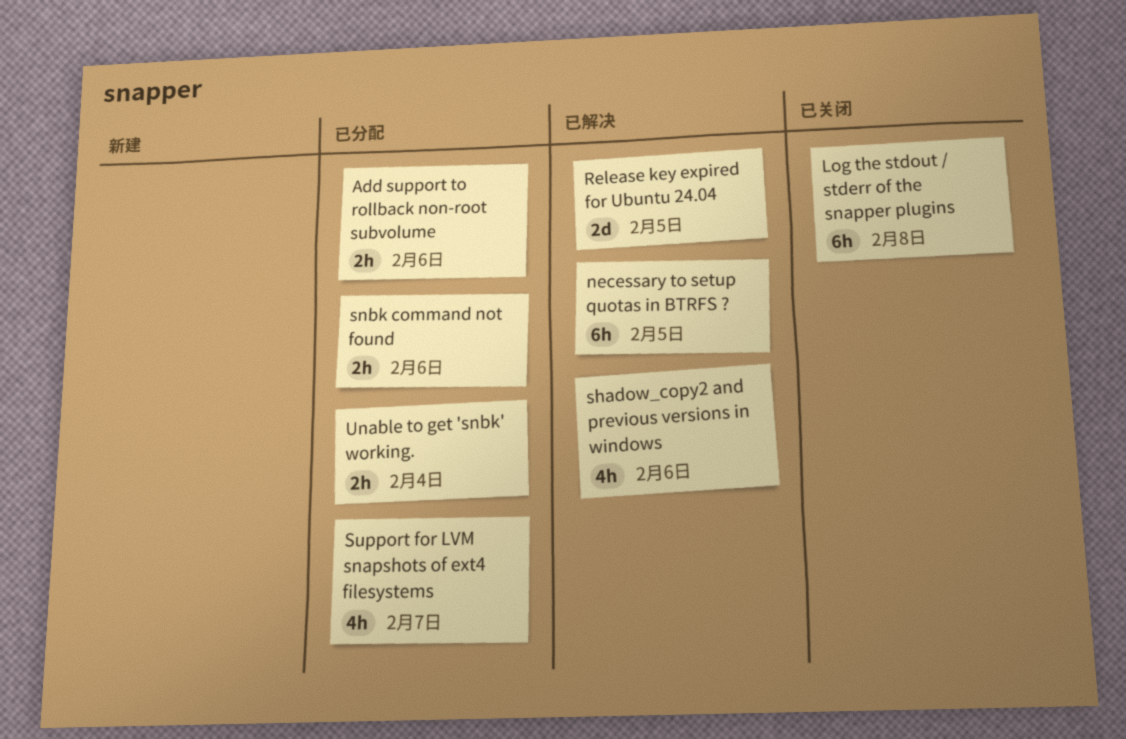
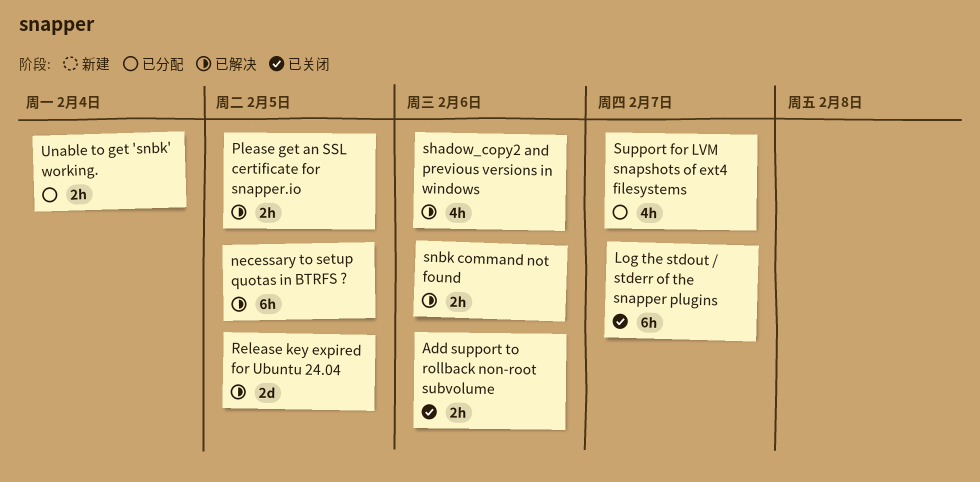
Add support to rollback non-root subvolume, status: 已分配 -> 已关闭
Log the stdout / stderr of the snapper plugins, due: Feb 8 -> Feb 7
Please get an SSL certificate for snapper.io: none -> present
snbk command not found, status: 已分配 -> 已解决

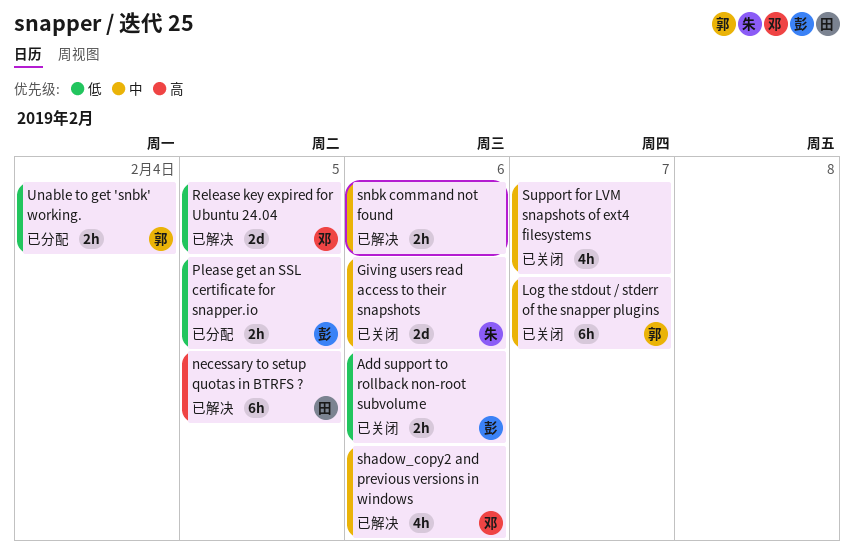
Giving users read access to their snapshots: none -> present
Please get an SSL certificate for snapper.io, status: 已解决 -> 已分配
Support for LVM snapshots of ext4 filesystems, status: 已分配 -> 已关闭

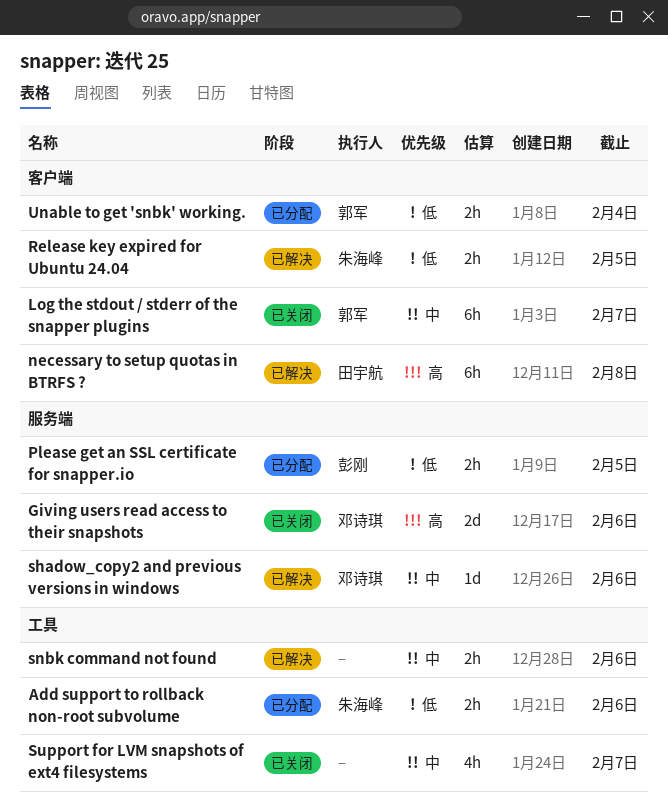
Add support to rollback non-root subvolume, status: 已关闭 -> 已分配
Add support to rollback non-root subvolume, owner: 彭刚 -> 朱海峰
Giving users read access to their snapshots, owner: 朱海峰 -> 邓诗琪
Giving users read access to their snapshots, priority: 中 -> 高
necessary to setup quotas in BTRFS ?, due: Feb 5 -> Feb 8
Release key expired for Ubuntu 24.04, owner: 邓诗琪 -> 朱海峰
Release key expired for Ubuntu 24.04, estimate: 2d -> 2h
shadow_copy2 and previous versions in windows, estimate: 4h -> 1d

